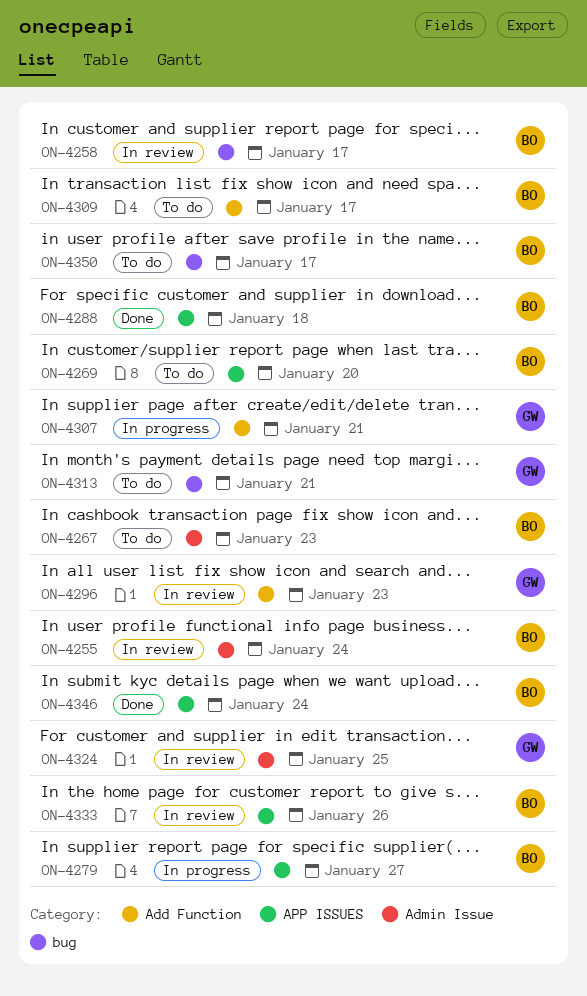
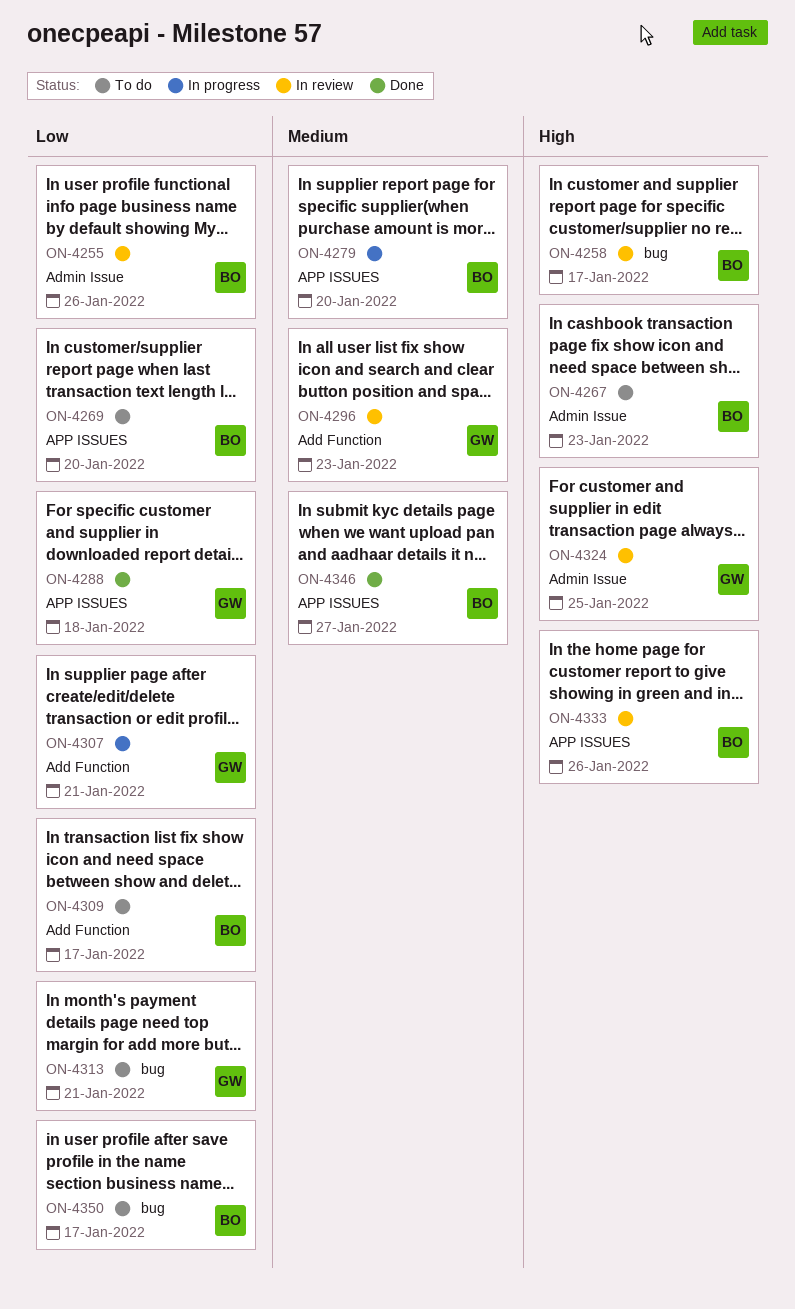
ON-4255, due: Jan 24 -> Jan 26
ON-4279, due: Jan 27 -> Jan 20
ON-4288, owner: BO -> GW
ON-4346, due: Jan 24 -> Jan 27

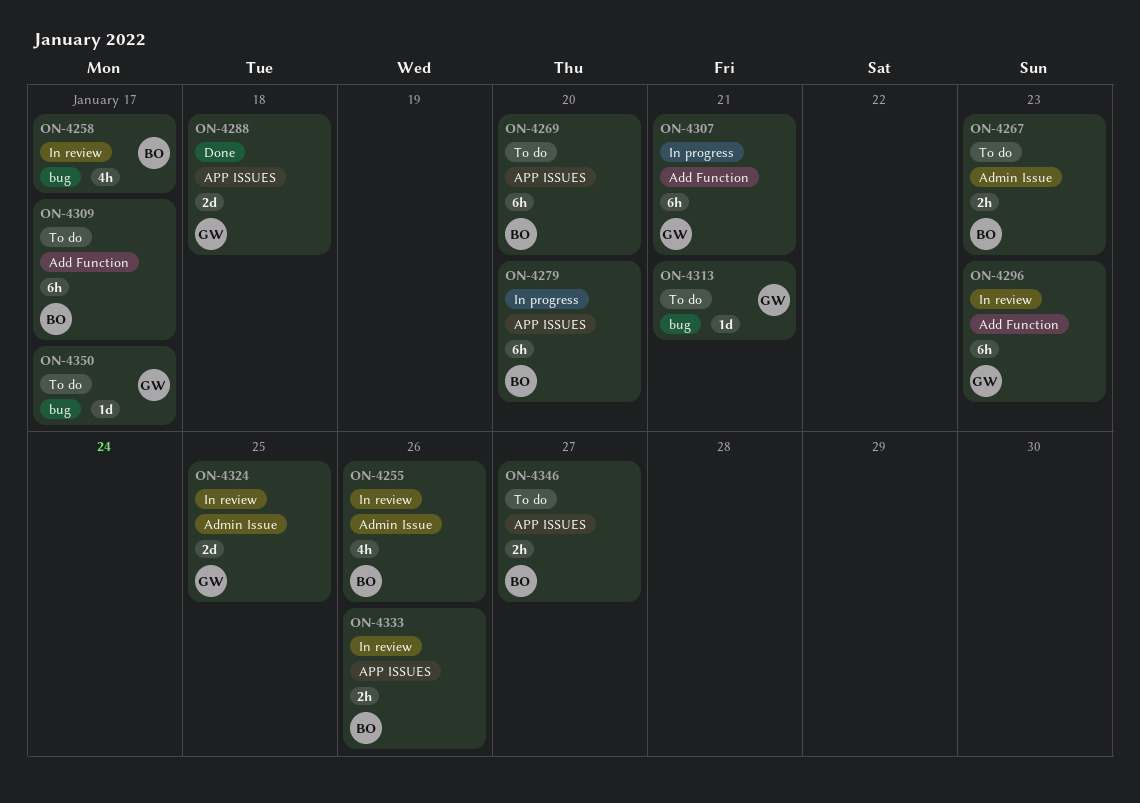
ON-4346, status: Done -> To do
ON-4350, owner: BO -> GW

